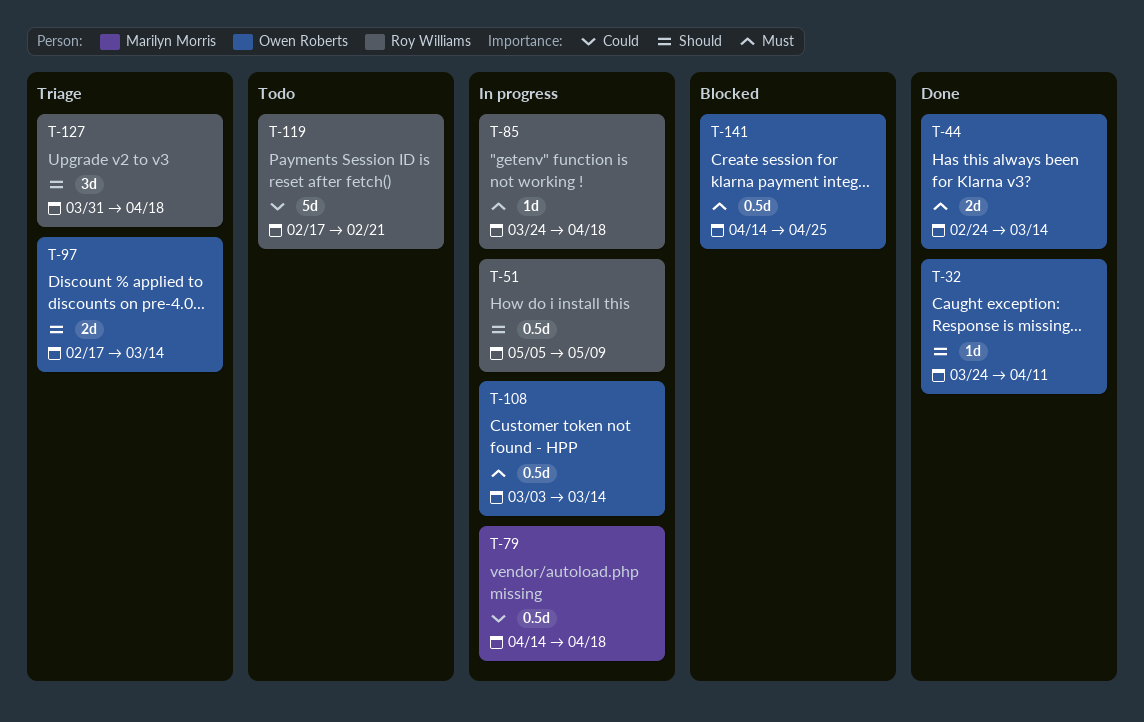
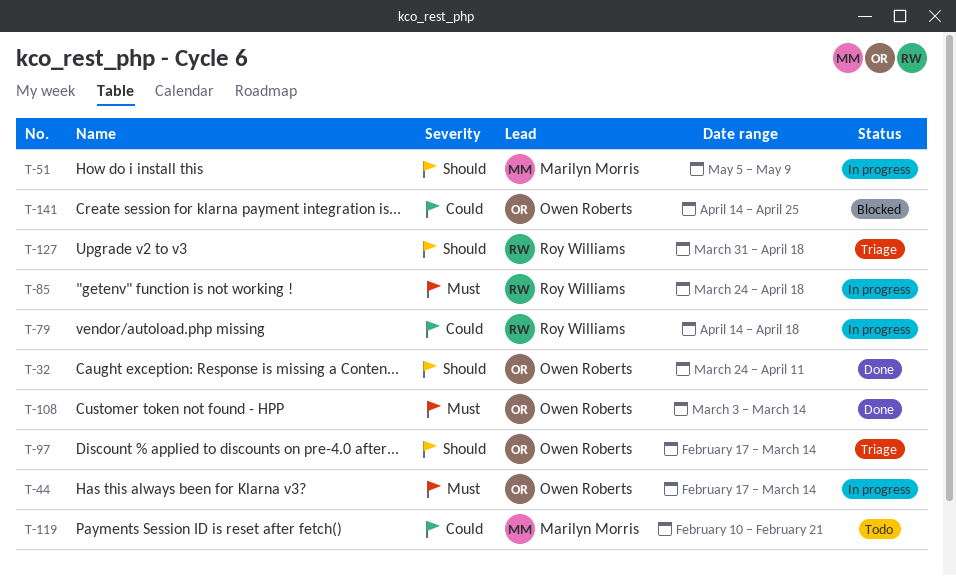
T-44, status: Done -> In progress
T-44, start: Feb 24 -> Feb 17
T-51, owner: Roy Williams -> Marilyn Morris
T-79, owner: Marilyn Morris -> Roy Williams
T-108, status: In progress -> Done
T-119, owner: Roy Williams -> Marilyn Morris
T-119, start: Feb 17 -> Feb 10
T-141, priority: Must -> Could

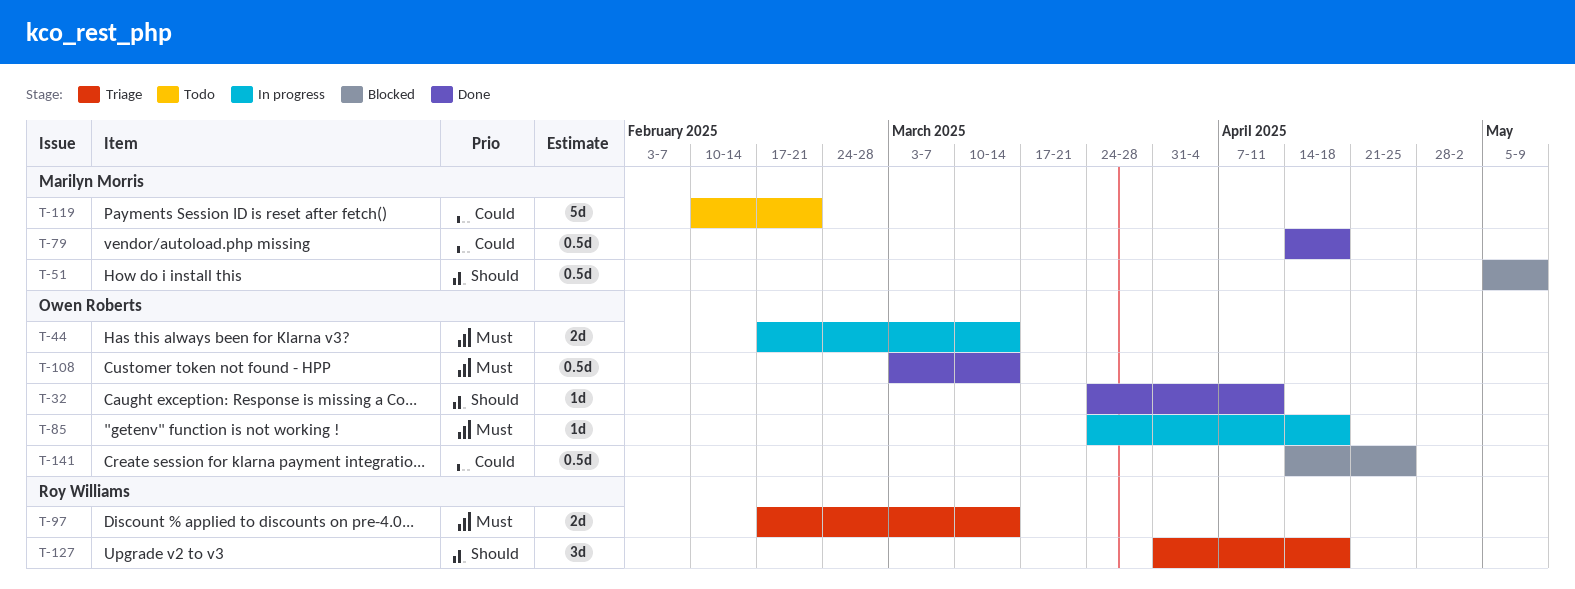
T-51, status: In progress -> Blocked
T-79, status: In progress -> Done
T-79, owner: Roy Williams -> Marilyn Morris
T-85, owner: Roy Williams -> Owen Roberts
T-97, owner: Owen Roberts -> Roy Williams
T-97, priority: Should -> Must

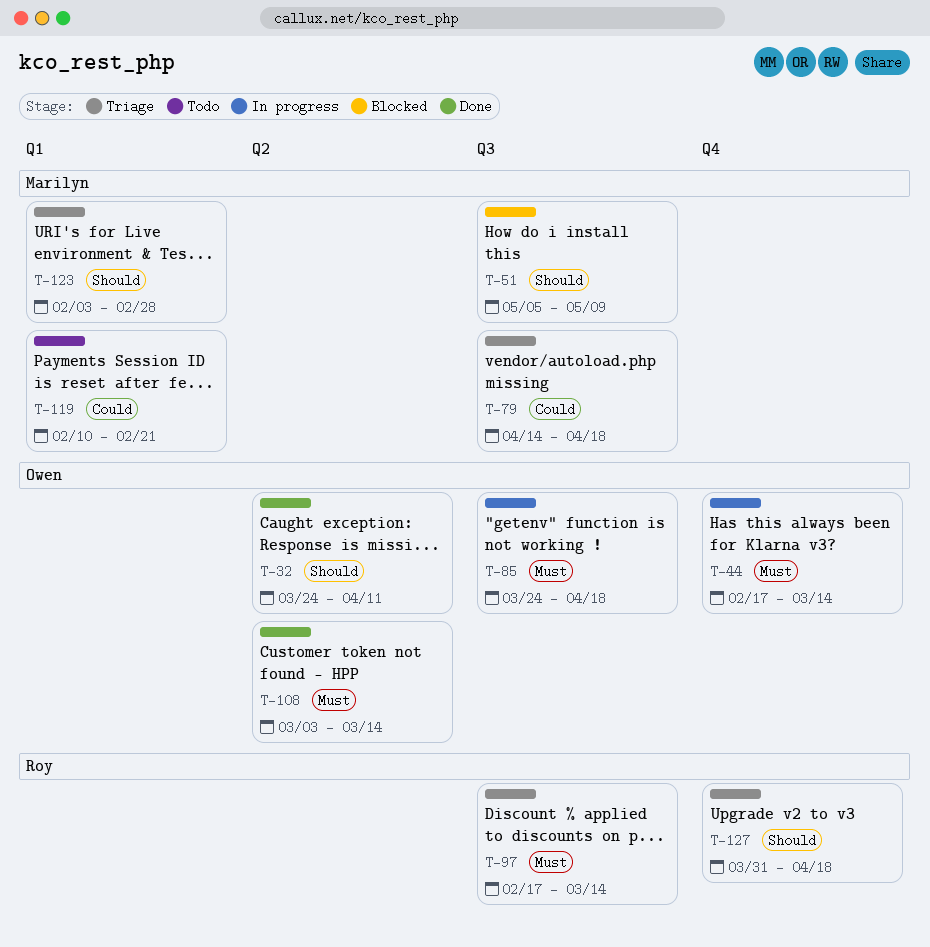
T-79, status: Done -> Triage
T-123: none -> present
T-141: present -> none

